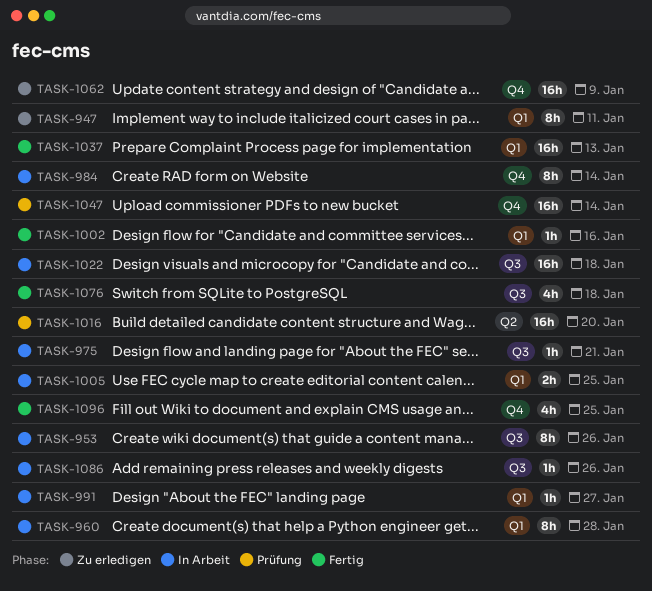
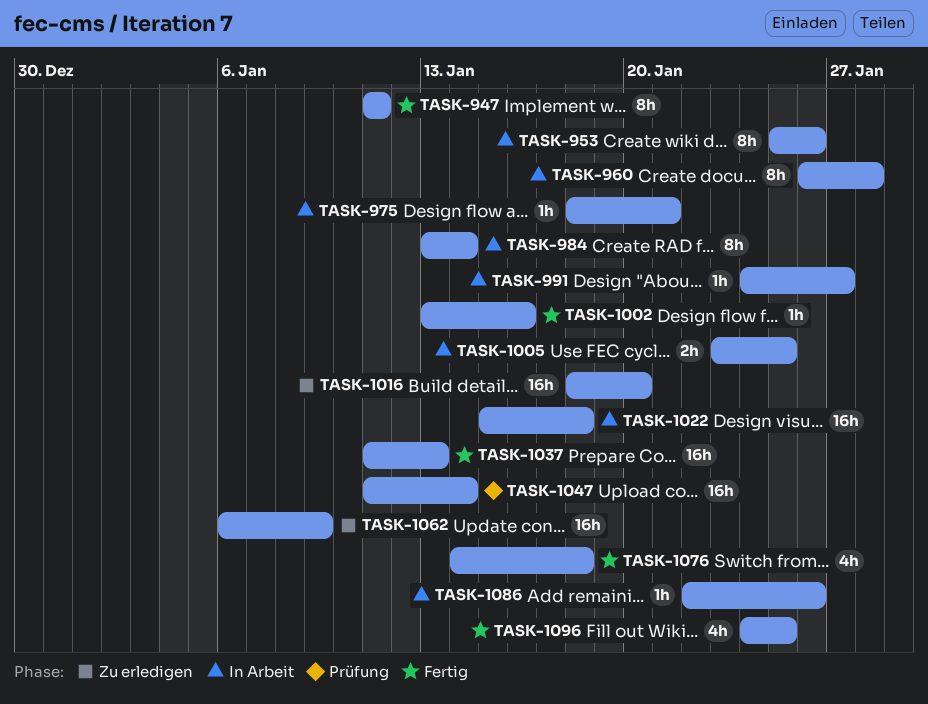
TASK-947, status: Zu erledigen -> Fertig
TASK-1016, status: Prüfung -> Zu erledigen

